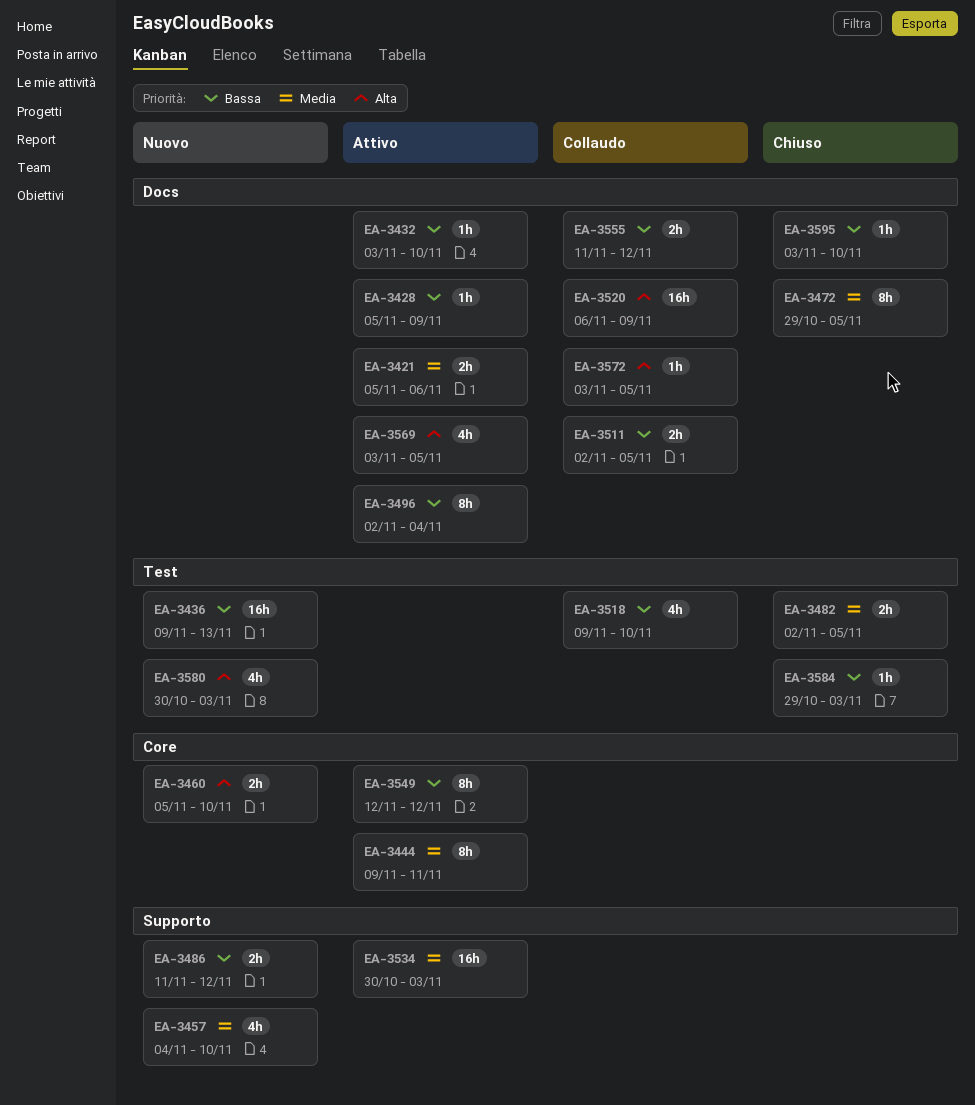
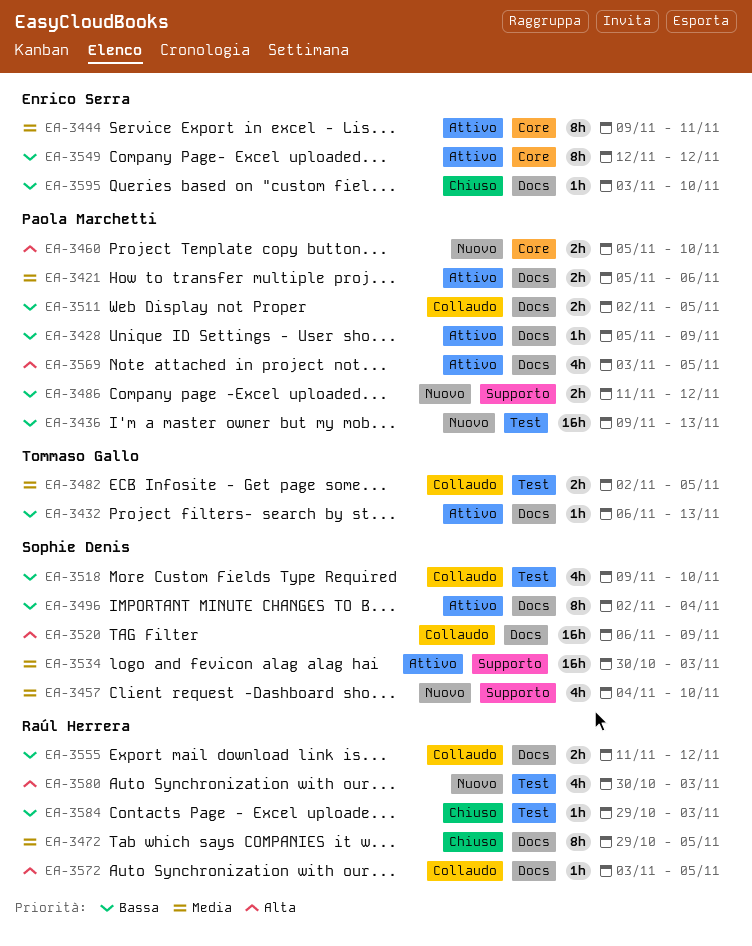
EA-3432, start: Nov 3 -> Nov 6
EA-3432, due: Nov 10 -> Nov 13
EA-3482, status: Chiuso -> Collaudo

